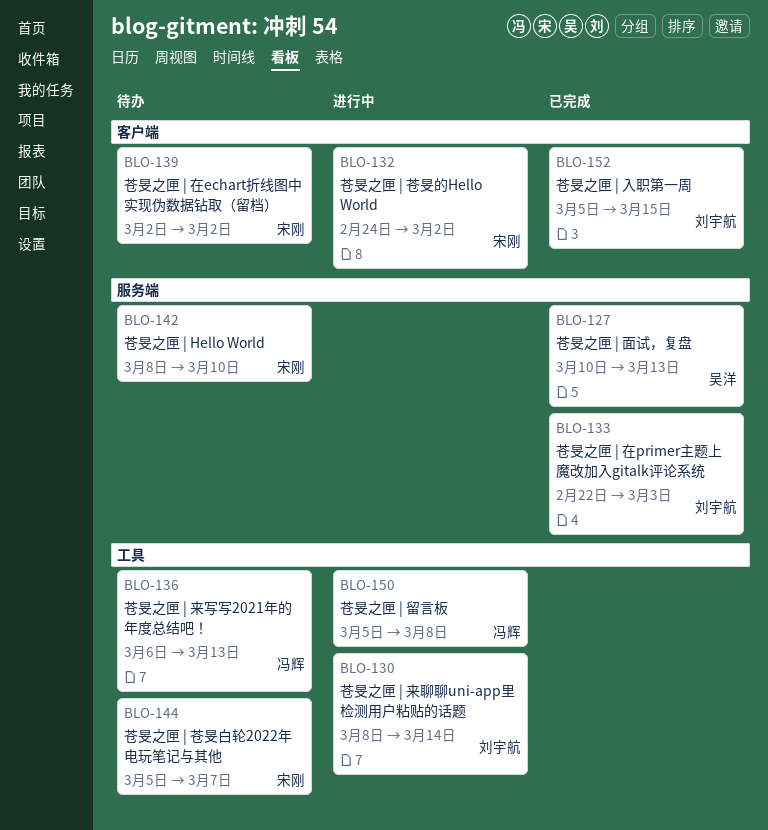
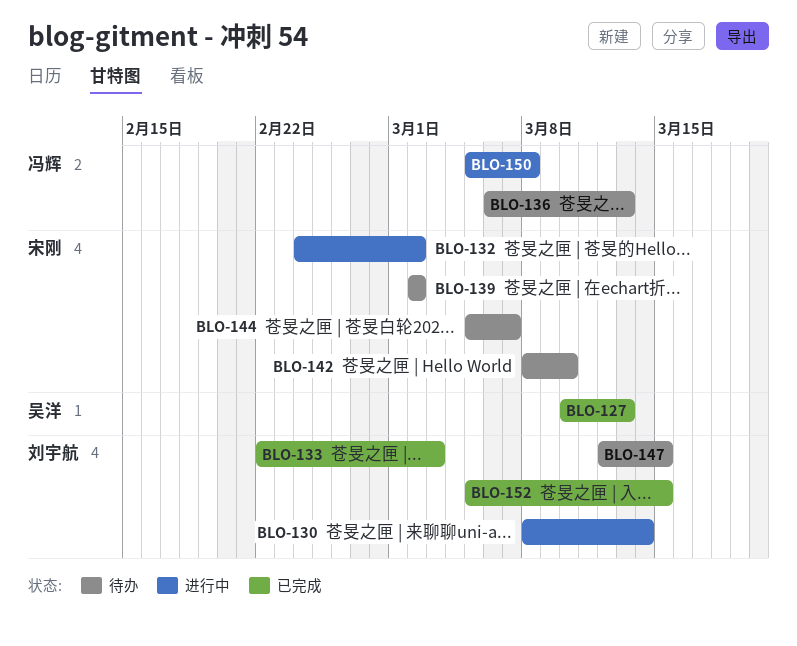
BLO-147: none -> present

